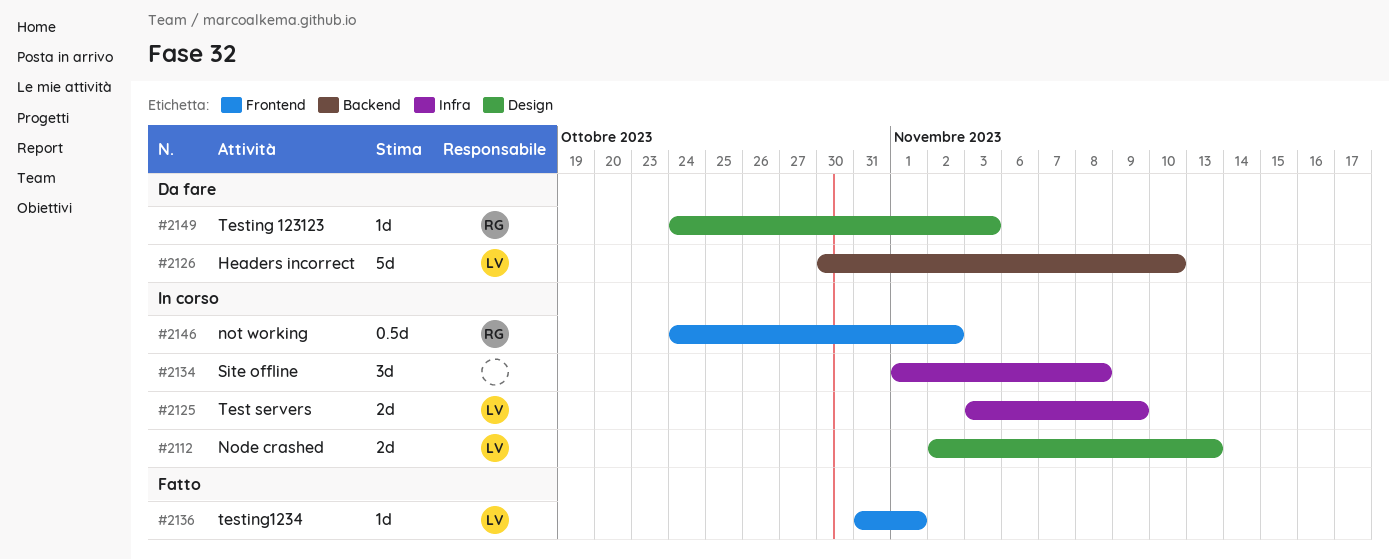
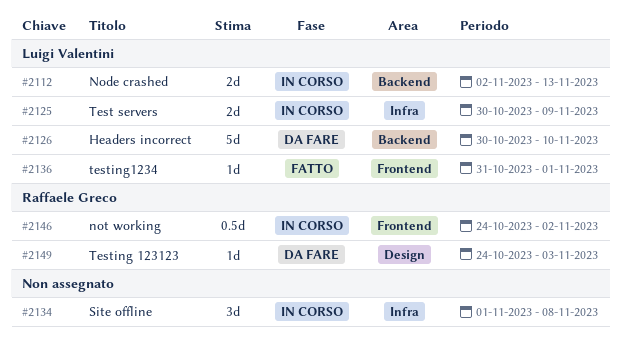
#2112, label: Design -> Backend
#2125, start: Nov 3 -> Oct 30

